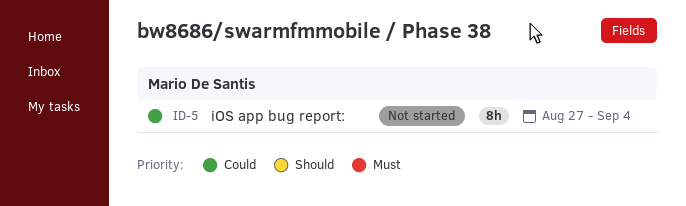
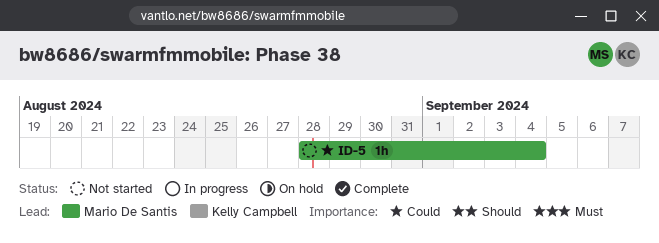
ID-5, estimate: 8h -> 1h
ID-5, start: Aug 27 -> Aug 28

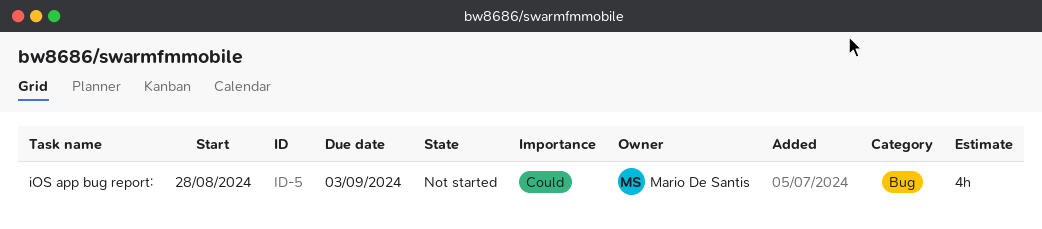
ID-5, estimate: 1h -> 4h
ID-5, due: Sep 4 -> Sep 3

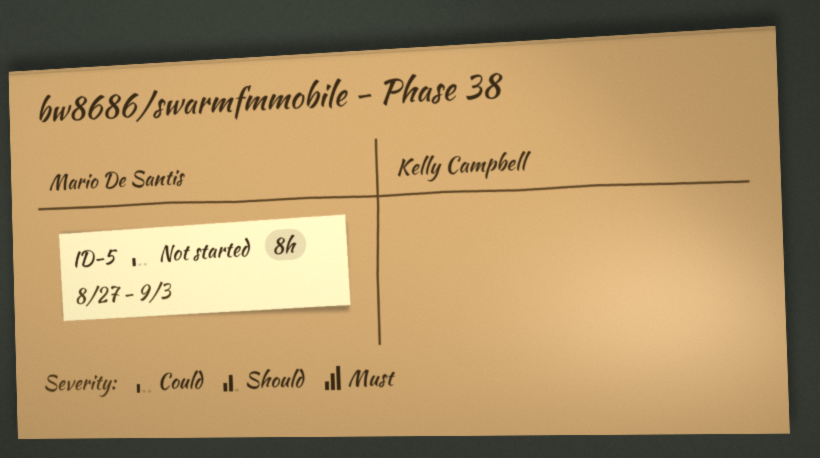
ID-5, estimate: 4h -> 8h
ID-5, start: Aug 28 -> Aug 27

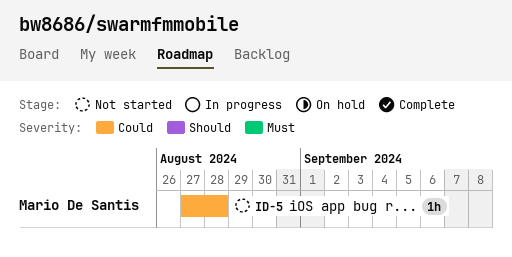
ID-5, estimate: 8h -> 1h
ID-5, due: Sep 3 -> Aug 28

